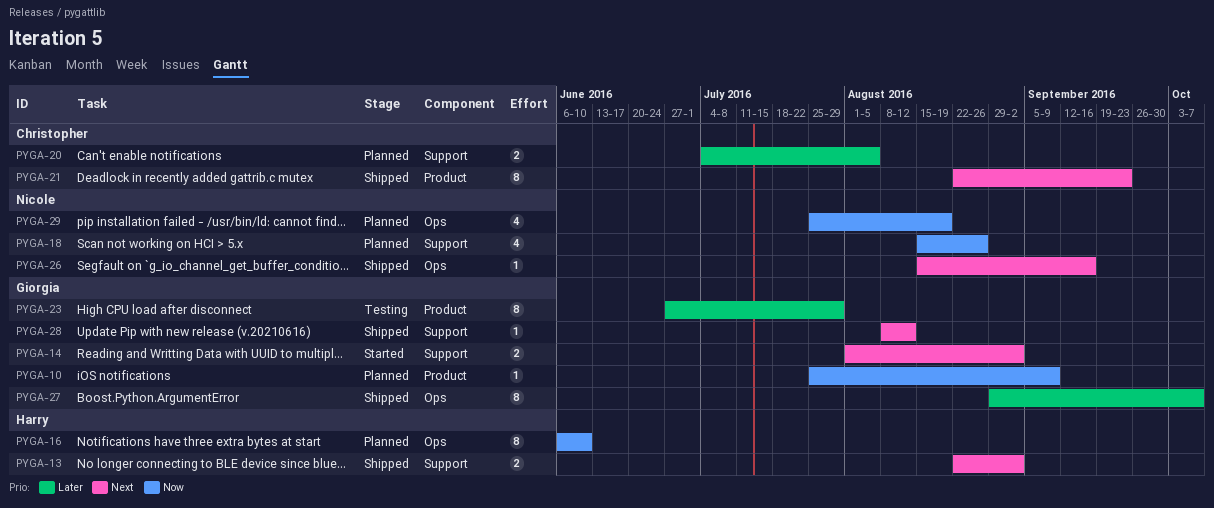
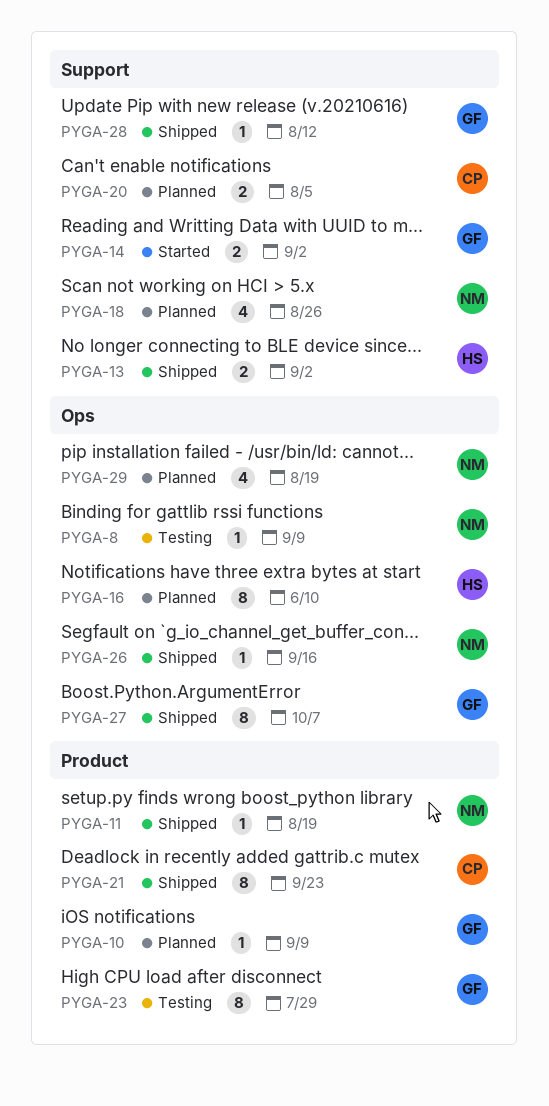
PYGA-8: none -> present
PYGA-11: none -> present

